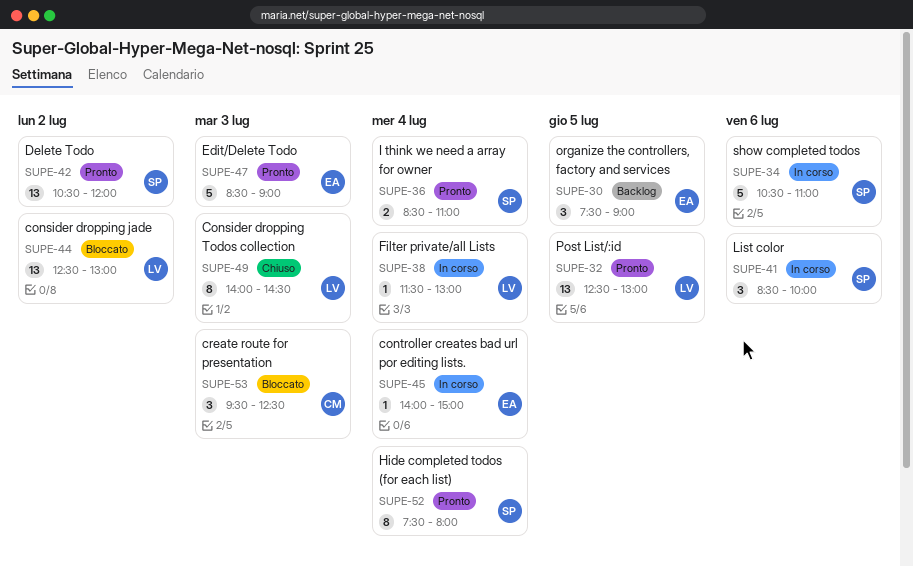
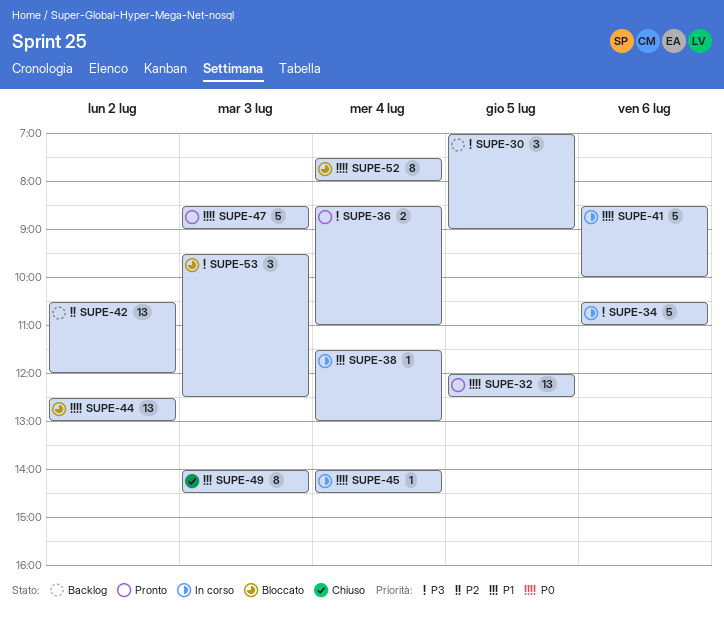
SUPE-30, begins: 07:30 -> 07:00
SUPE-32, begins: 12:30 -> 12:00
SUPE-32, ends: 13:00 -> 12:30
SUPE-41, estimate: 3 -> 5
SUPE-42, status: Pronto -> Backlog
SUPE-45, ends: 15:00 -> 14:30
SUPE-52, status: Pronto -> Bloccato

